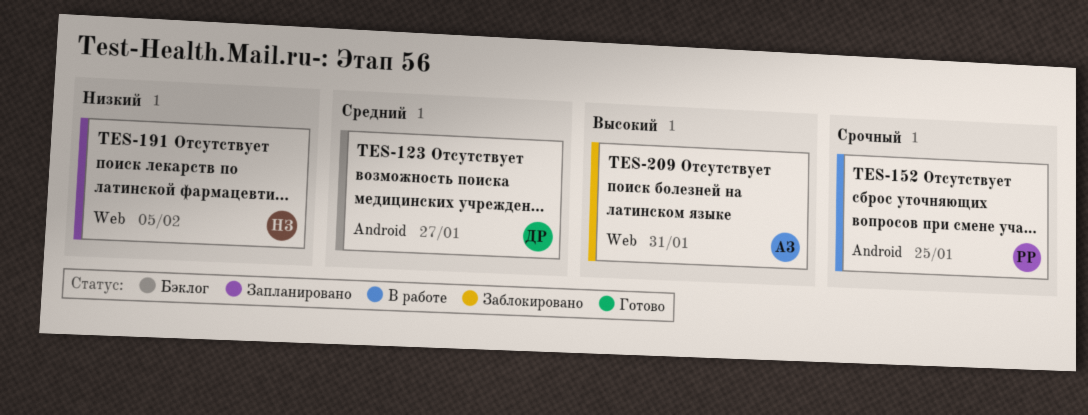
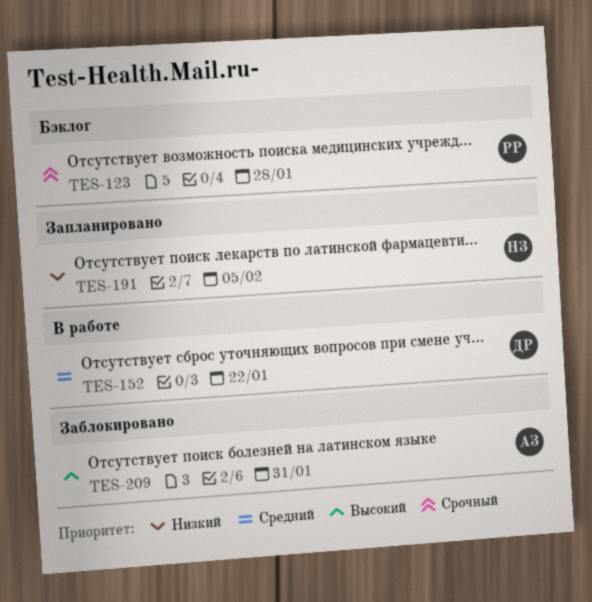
TES-123, owner: ДР -> РР
TES-123, priority: Средний -> Срочный
TES-123, due: Jan 27 -> Jan 28
TES-152, owner: РР -> ДР
TES-152, priority: Срочный -> Средний
TES-152, due: Jan 25 -> Jan 22

